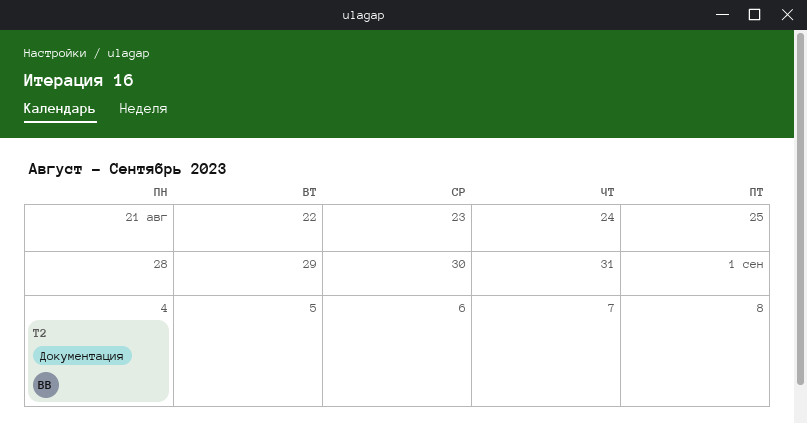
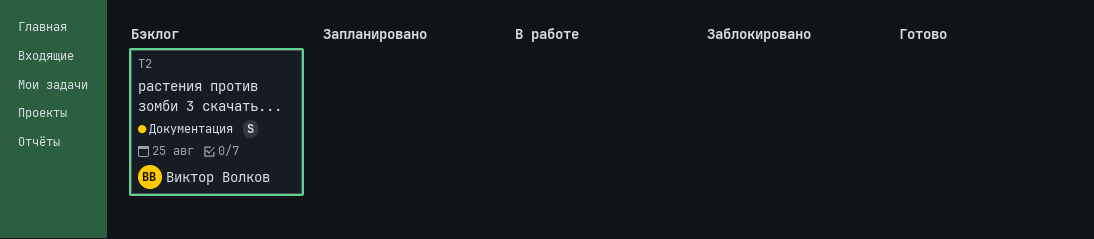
T2, due: Sep 4 -> Aug 25

